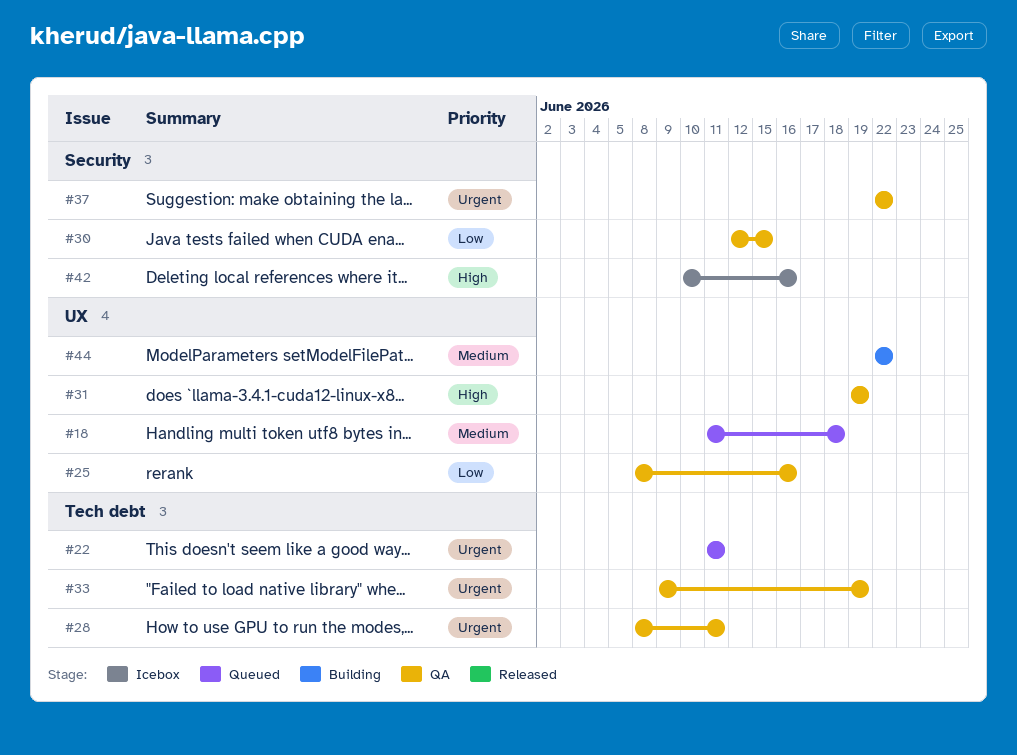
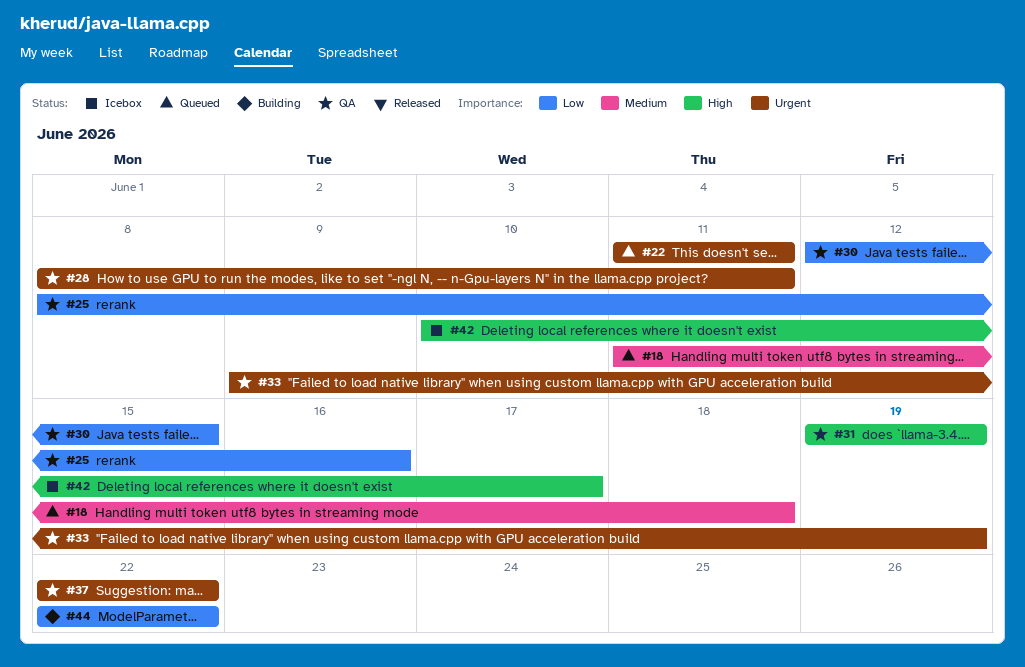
#42, due: Jun 16 -> Jun 17
#44, priority: Medium -> Low

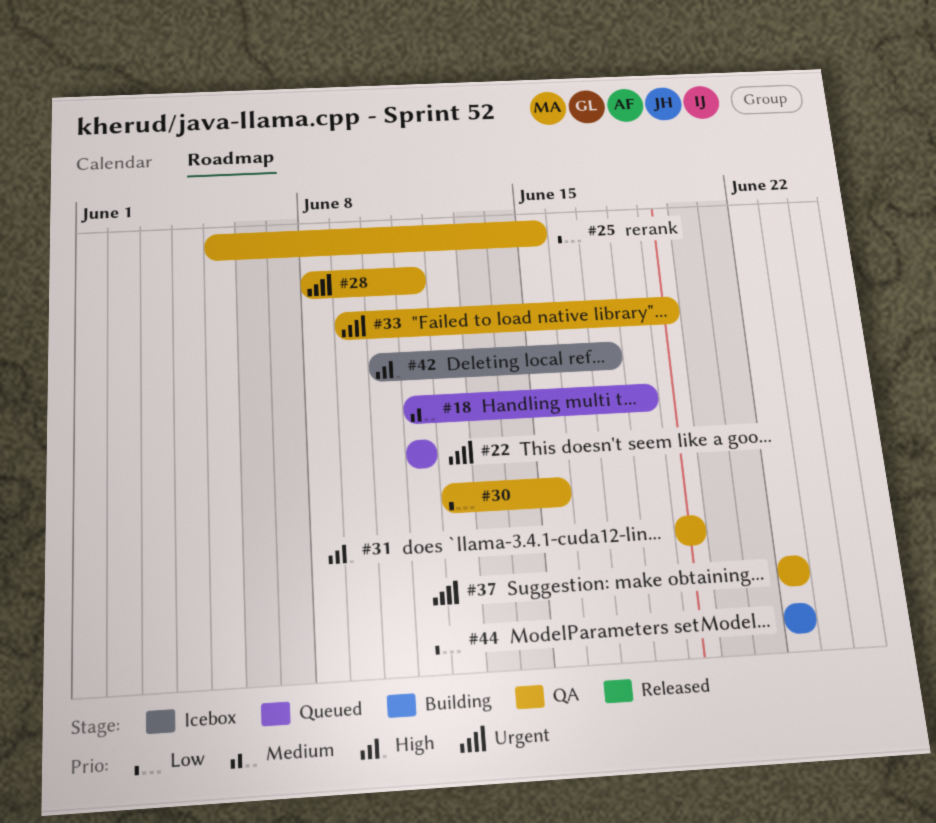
#25, start: Jun 8 -> Jun 5
#25, due: Jun 16 -> Jun 15

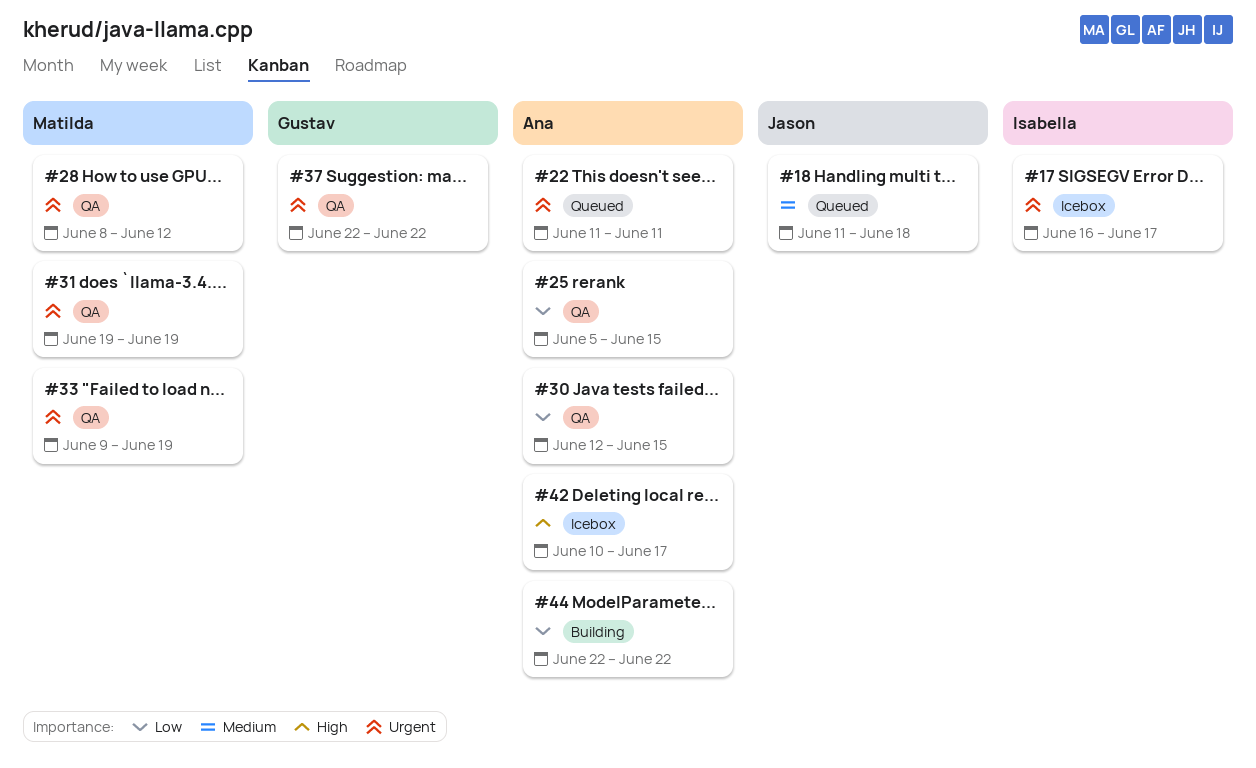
#17: none -> present
#28, due: Jun 11 -> Jun 12
#31, priority: High -> Urgent

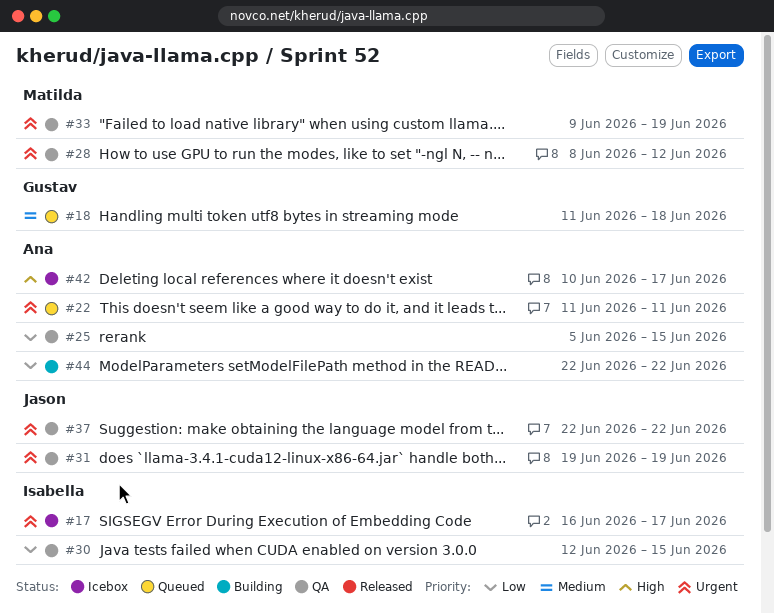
#18, owner: Jason -> Gustav
#30, owner: Ana -> Isabella
#31, owner: Matilda -> Jason
#37, owner: Gustav -> Jason

